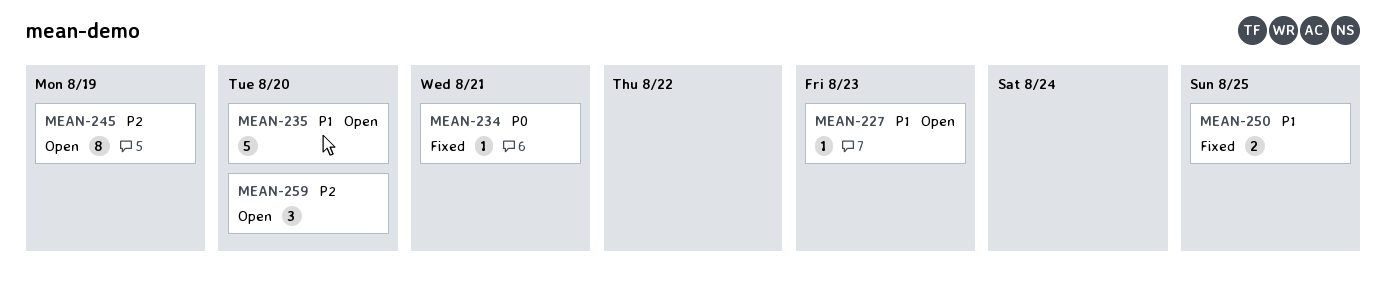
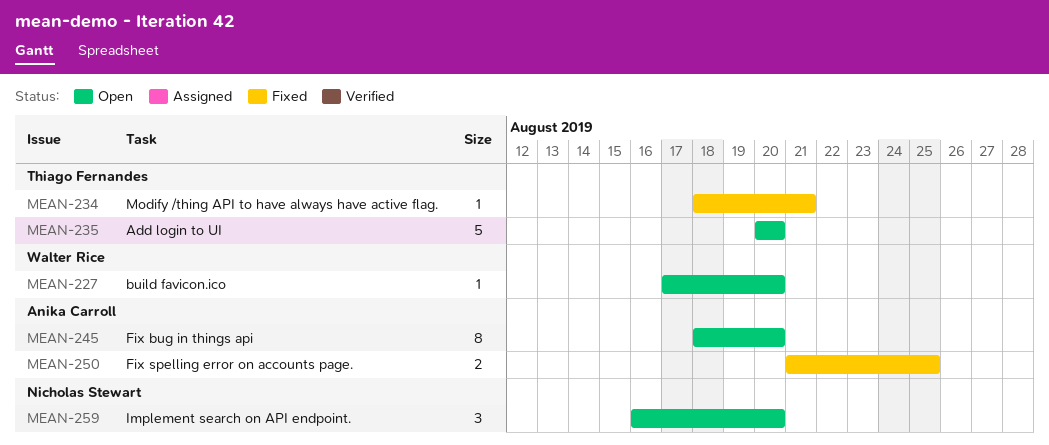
MEAN-227, due: Aug 23 -> Aug 20
MEAN-245, due: Aug 19 -> Aug 20

